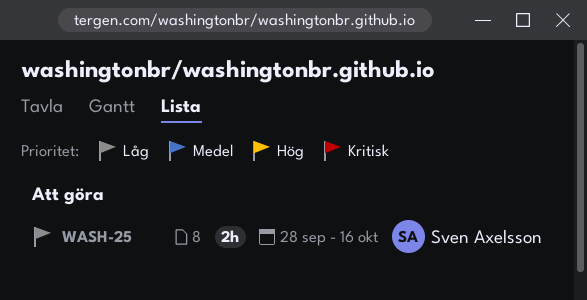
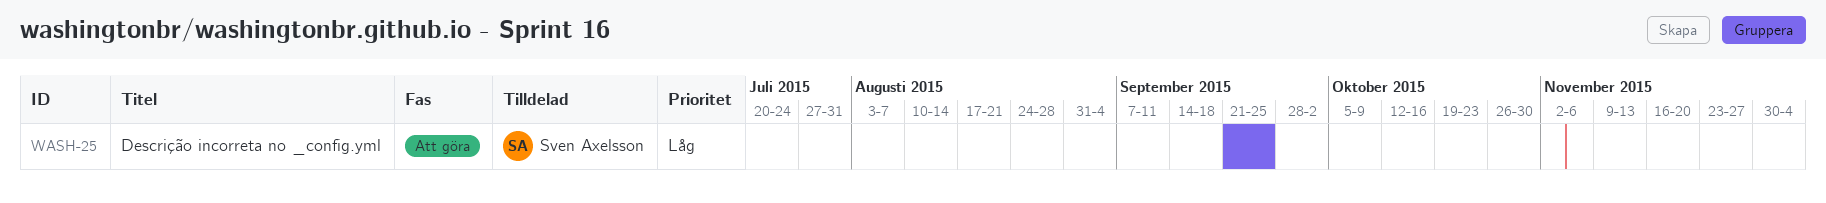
WASH-25, start: Sep 28 -> Sep 21
WASH-25, due: Oct 16 -> Sep 25

